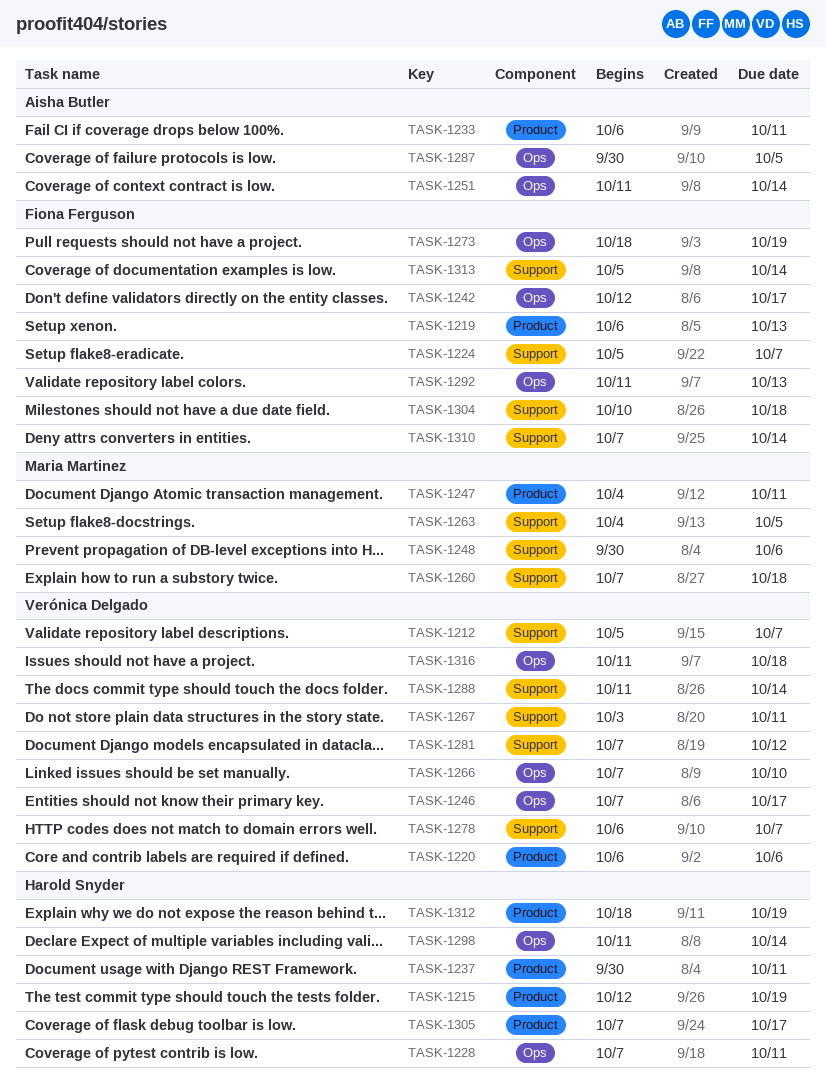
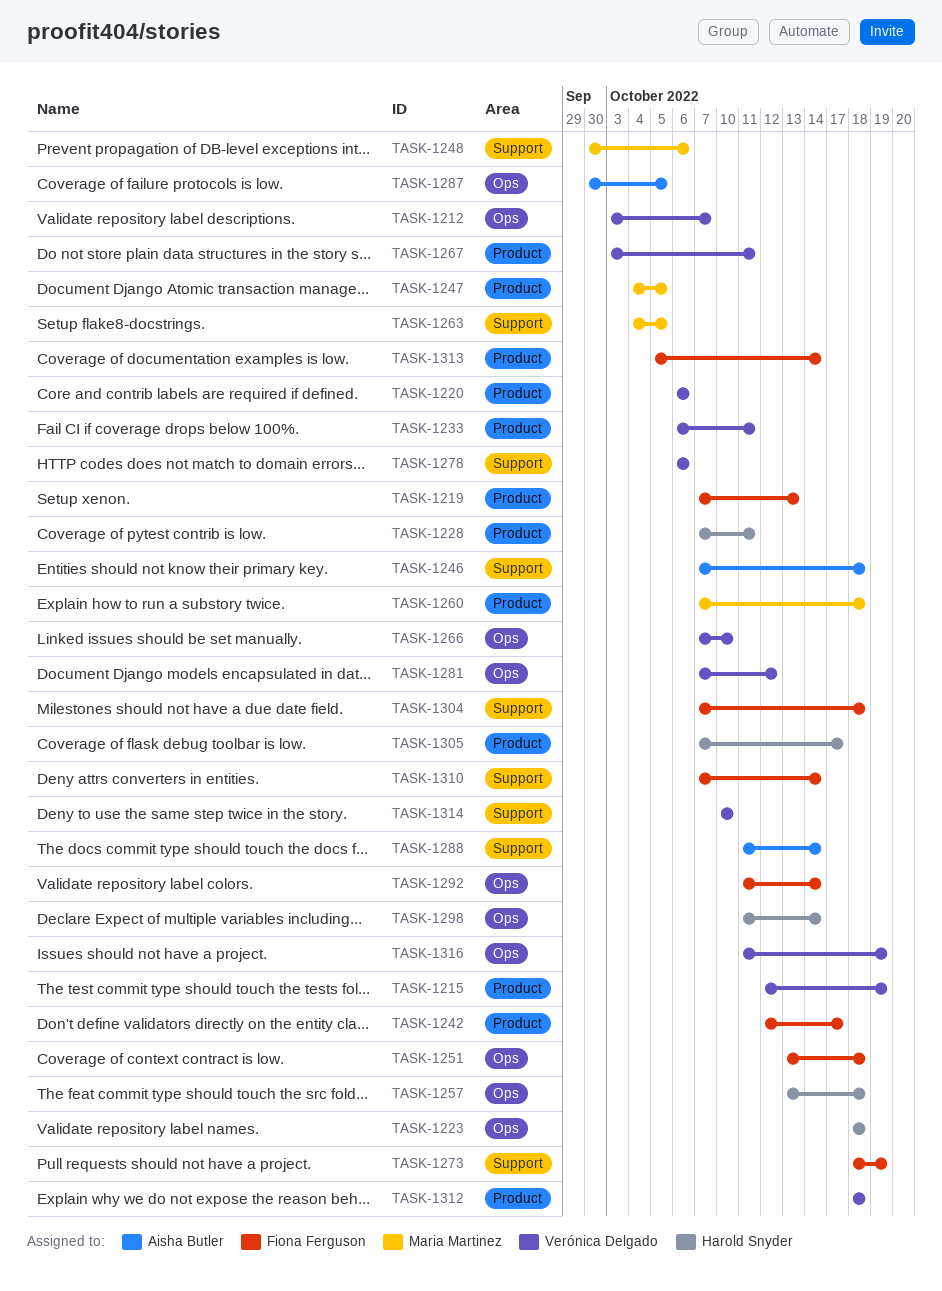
TASK-1212, label: Support -> Ops
TASK-1212, start: Oct 5 -> Oct 3
TASK-1215, owner: Harold Snyder -> Verónica Delgado
TASK-1219, start: Oct 6 -> Oct 7
TASK-1223: none -> present
TASK-1224: present -> none
TASK-1228, label: Ops -> Product
TASK-1233, owner: Aisha Butler -> Verónica Delgado
TASK-1237: present -> none
TASK-1242, label: Ops -> Product
TASK-1246, owner: Verónica Delgado -> Aisha Butler
TASK-1246, label: Ops -> Support
TASK-1246, due: Oct 17 -> Oct 18
TASK-1247, due: Oct 11 -> Oct 5
TASK-1251, owner: Aisha Butler -> Fiona Ferguson
TASK-1251, start: Oct 11 -> Oct 13
TASK-1251, due: Oct 14 -> Oct 18
TASK-1257: none -> present
TASK-1260, label: Support -> Product
TASK-1267, label: Support -> Product
TASK-1273, label: Ops -> Support
TASK-1278, due: Oct 7 -> Oct 6
TASK-1281, label: Support -> Ops
TASK-1288, owner: Verónica Delgado -> Aisha Butler
TASK-1292, due: Oct 13 -> Oct 14
TASK-1304, start: Oct 10 -> Oct 7
TASK-1312, owner: Harold Snyder -> Verónica Delgado
TASK-1312, due: Oct 19 -> Oct 18
TASK-1313, label: Support -> Product
TASK-1314: none -> present
TASK-1316, due: Oct 18 -> Oct 19

